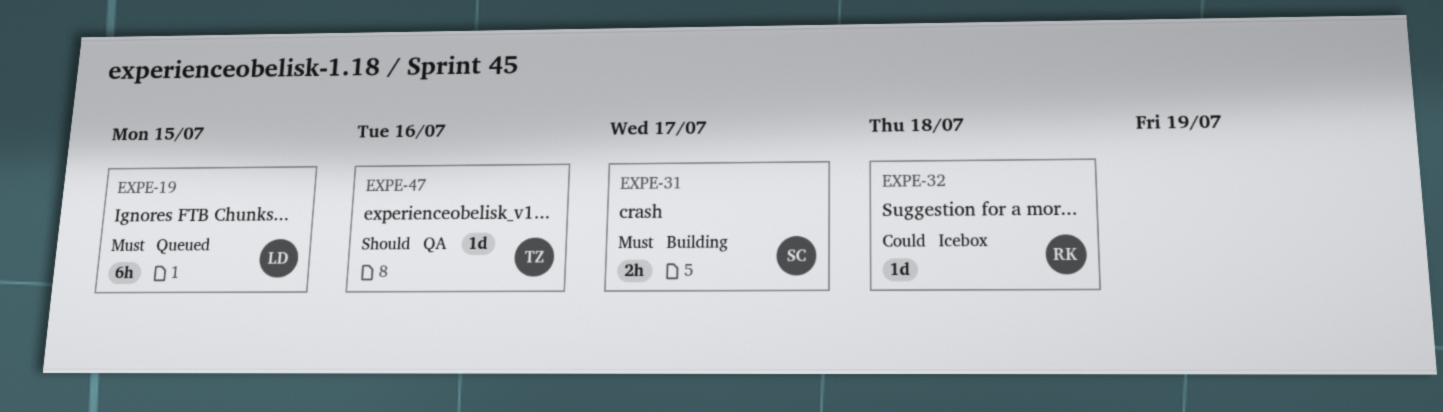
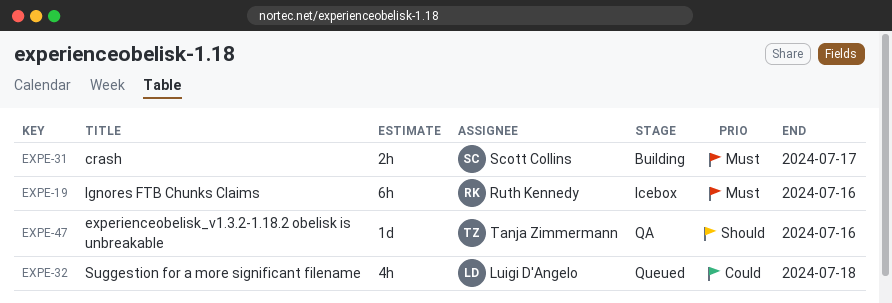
EXPE-19, status: Queued -> Icebox
EXPE-19, owner: Luigi D'Angelo -> Ruth Kennedy
EXPE-19, due: Jul 15 -> Jul 16
EXPE-32, status: Icebox -> Queued
EXPE-32, owner: Ruth Kennedy -> Luigi D'Angelo
EXPE-32, estimate: 1d -> 4h

